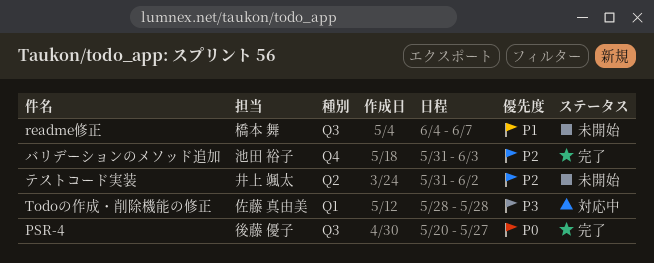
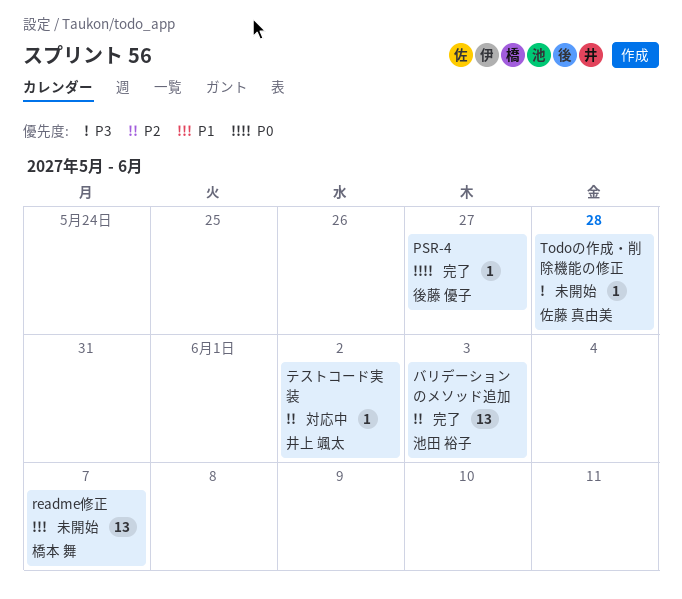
Todoの作成・削除機能の修正, status: 対応中 -> 未開始
テストコード実装, status: 未開始 -> 対応中

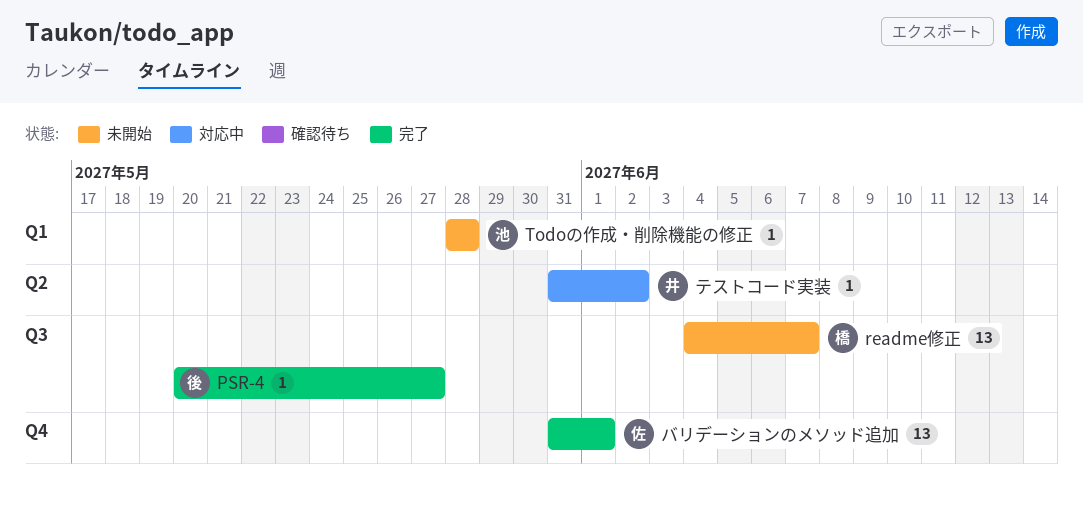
Todoの作成・削除機能の修正, owner: 佐藤 真由美 -> 池田 裕子
バリデーションのメソッド追加, owner: 池田 裕子 -> 佐藤 真由美
バリデーションのメソッド追加, due: Jun 3 -> Jun 1

